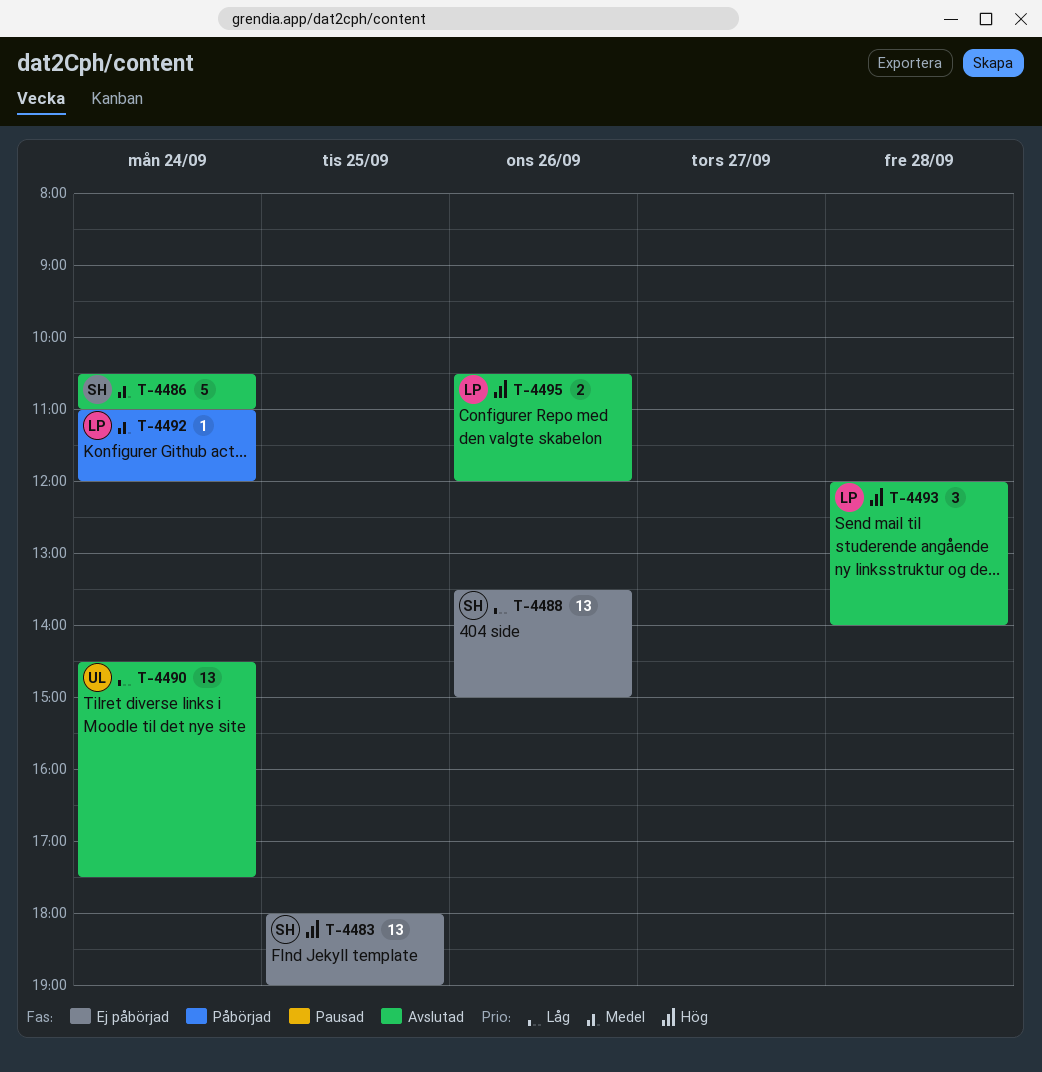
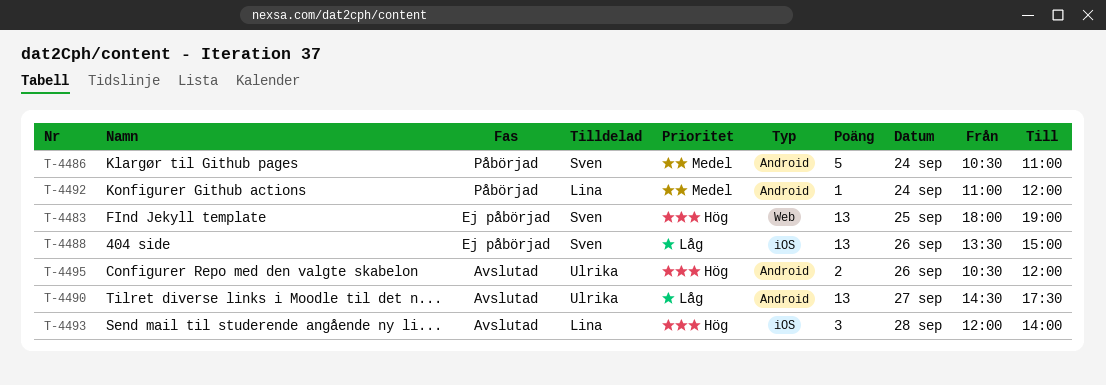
T-4486, status: Avslutad -> Påbörjad
T-4490, day: Sep 24 -> Sep 27
T-4495, owner: Lina -> Ulrika

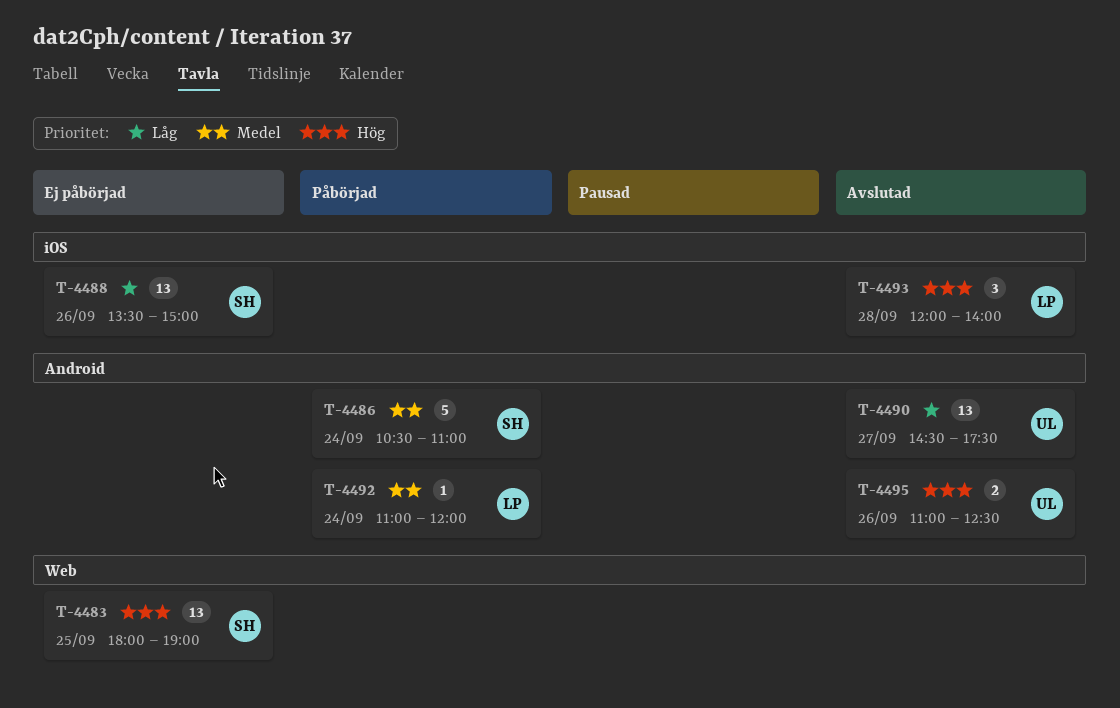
T-4495, begins: 10:30 -> 11:00
T-4495, ends: 12:00 -> 12:30

